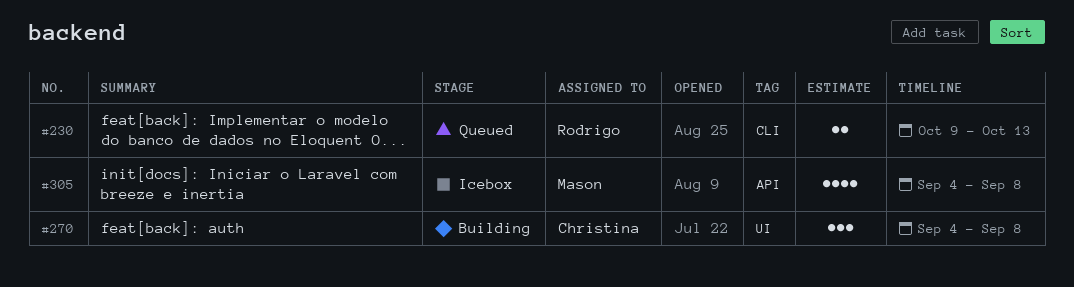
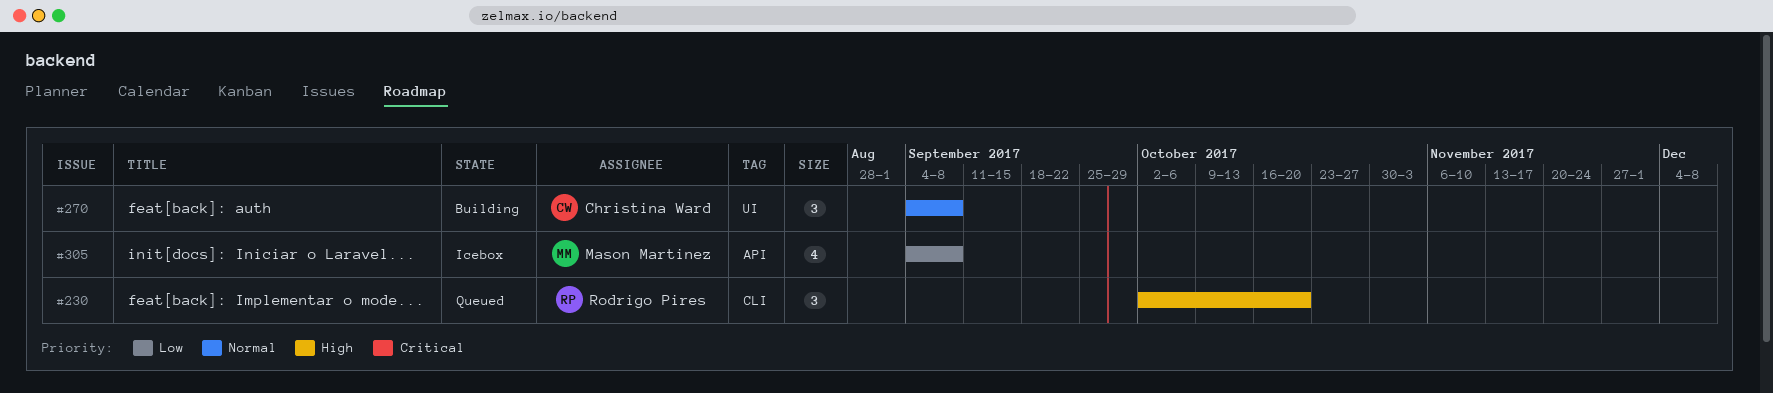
#230, estimate: 2 -> 3
#230, start: Oct 9 -> Oct 2
#230, due: Oct 13 -> Oct 20

